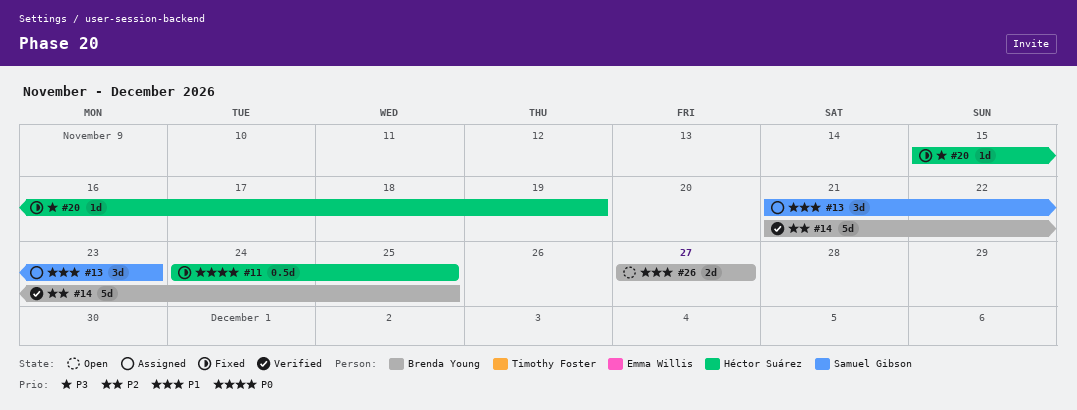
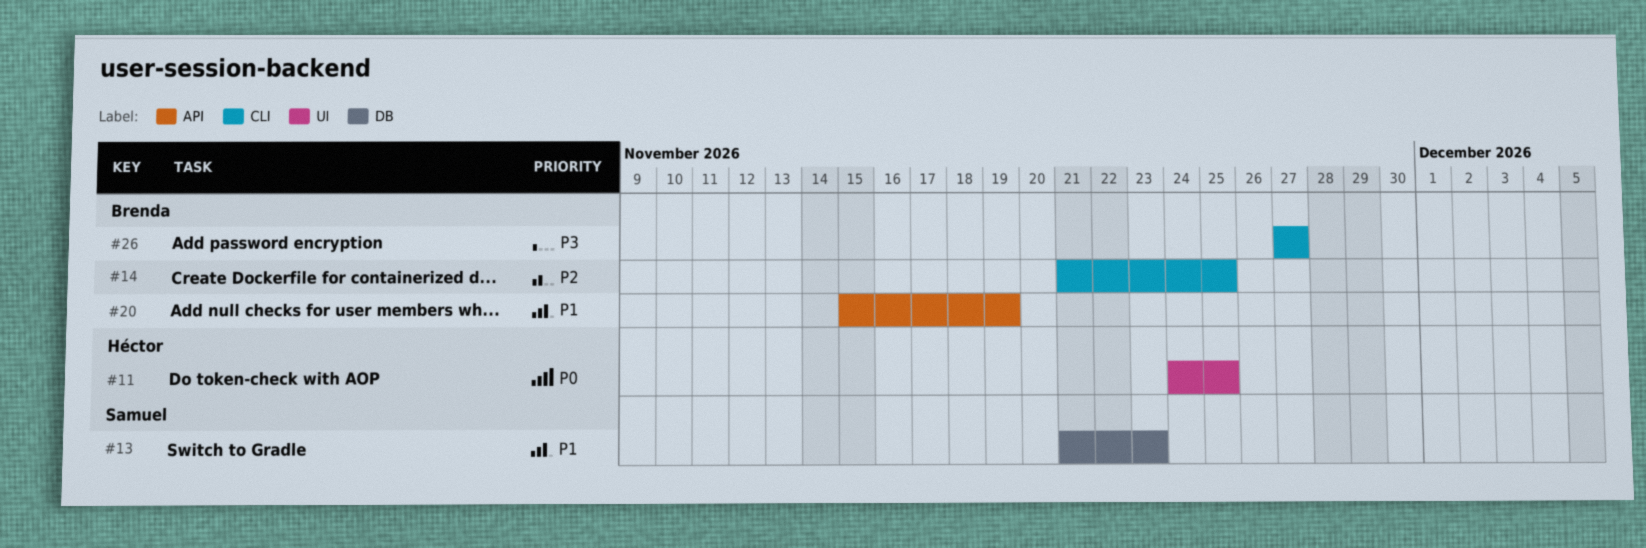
#20, owner: Héctor Suárez -> Brenda Young
#20, priority: P3 -> P1
#26, priority: P1 -> P3

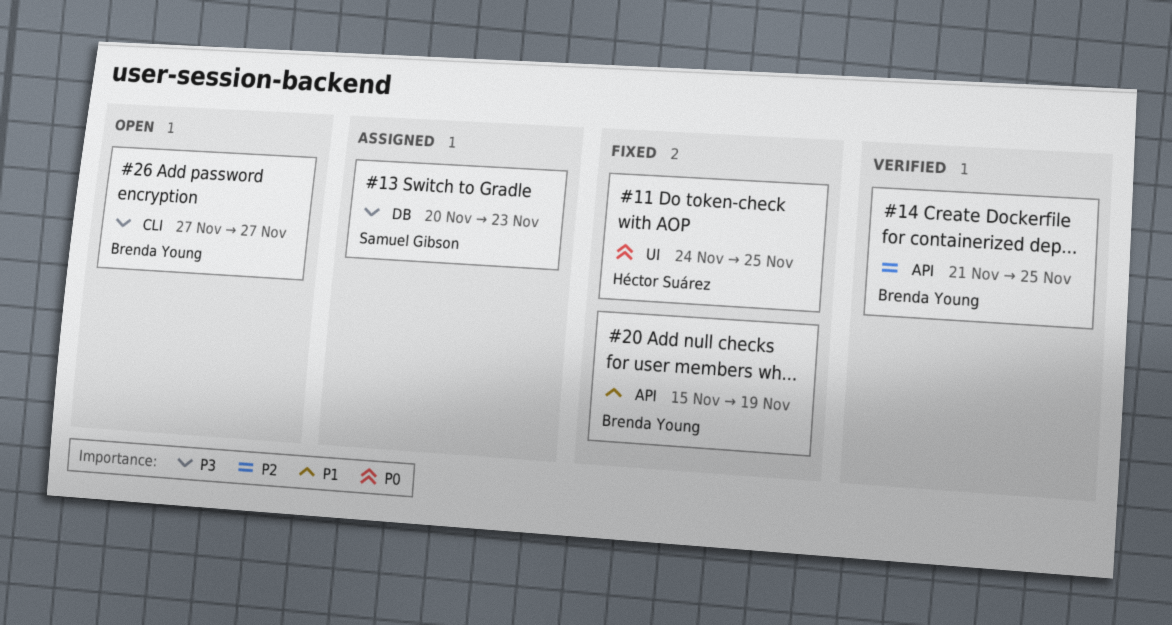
#13, priority: P1 -> P3
#13, start: Nov 21 -> Nov 20
#14, label: CLI -> API

